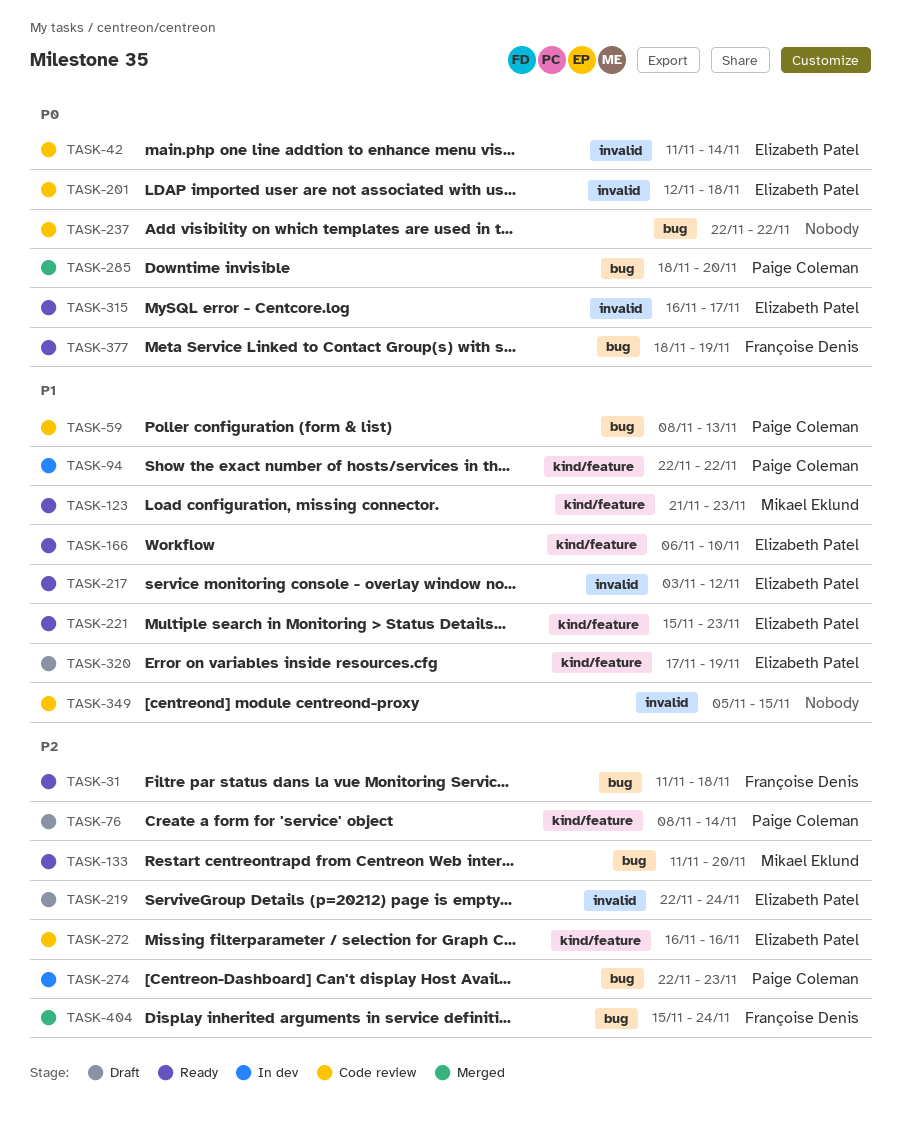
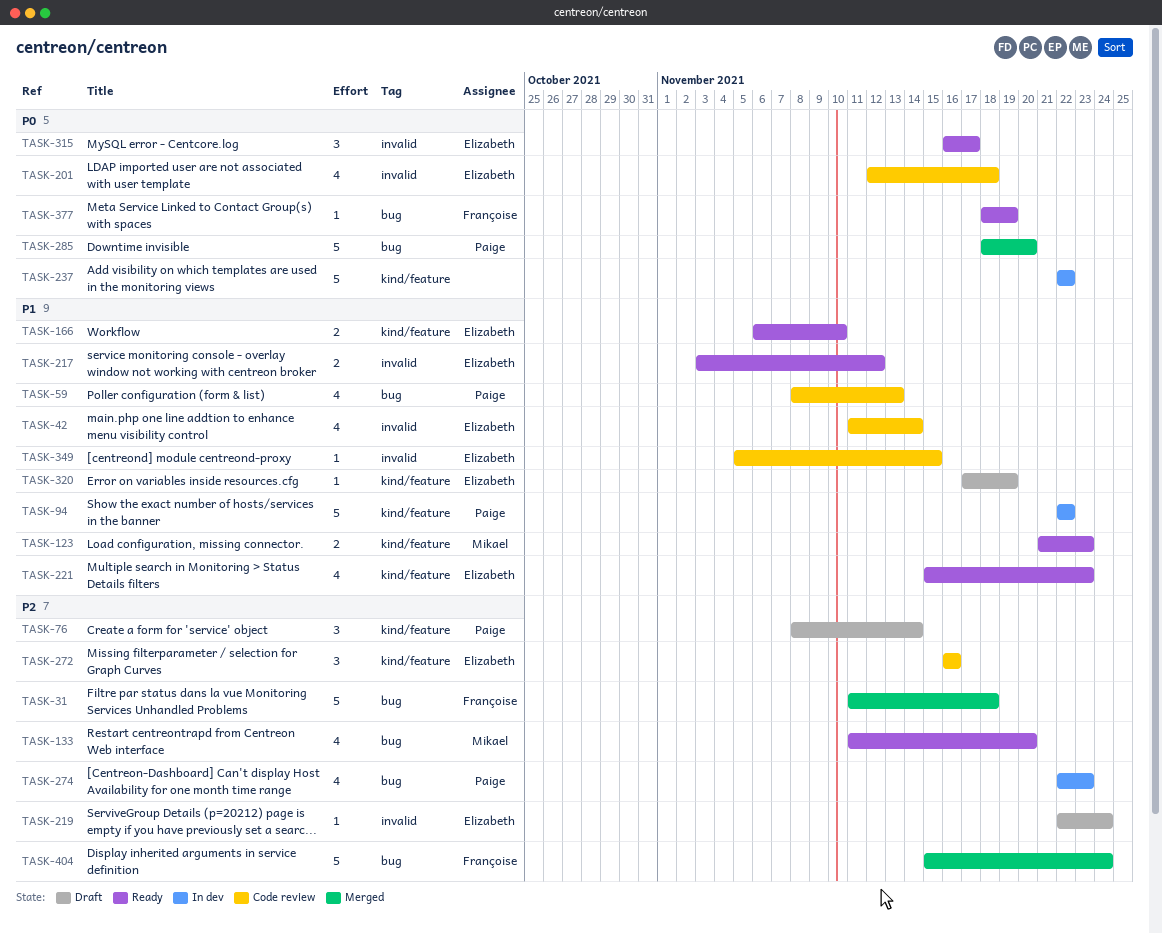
TASK-31, status: Ready -> Merged
TASK-42, priority: P0 -> P1
TASK-237, status: Code review -> In dev
TASK-237, label: bug -> kind/feature
TASK-349, owner: none -> Elizabeth Patel

